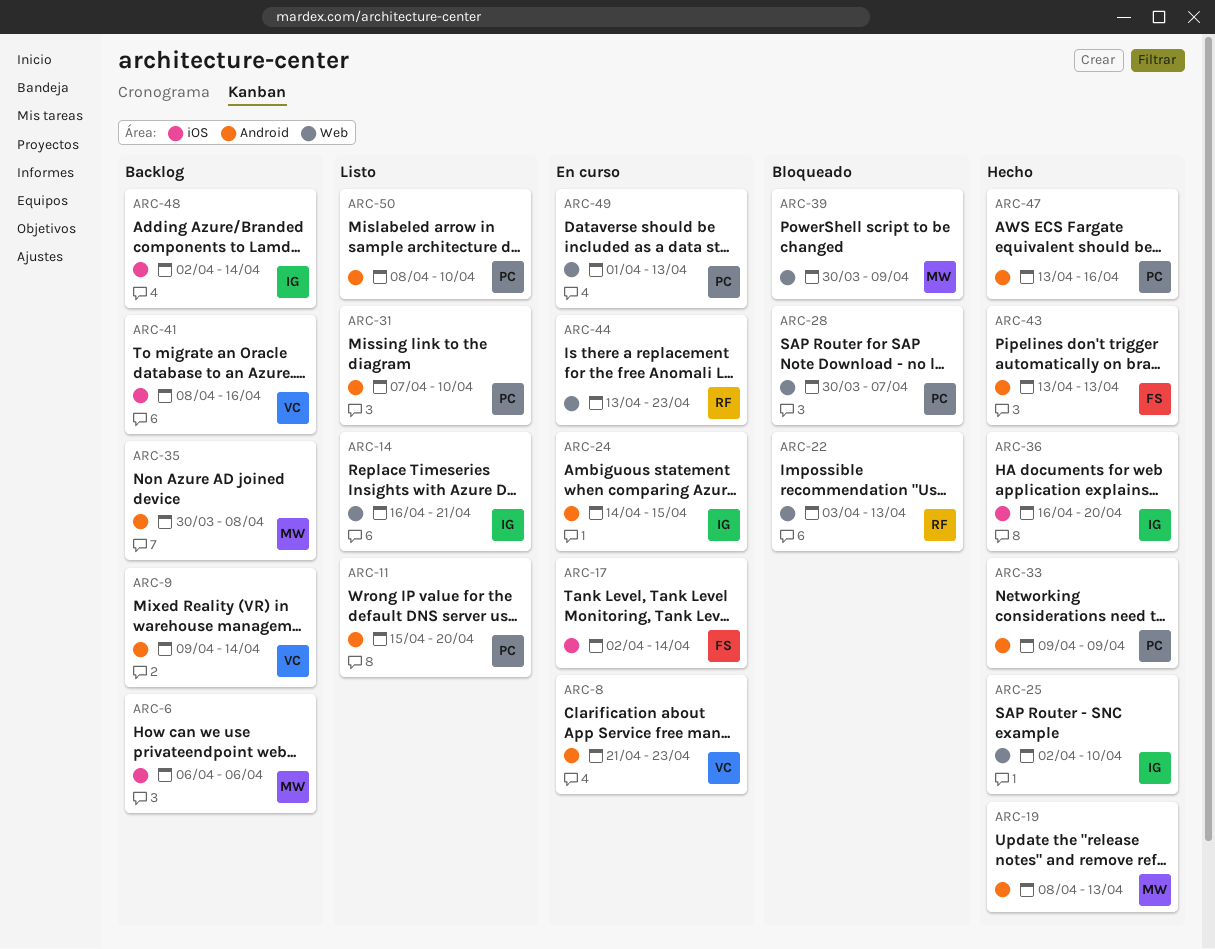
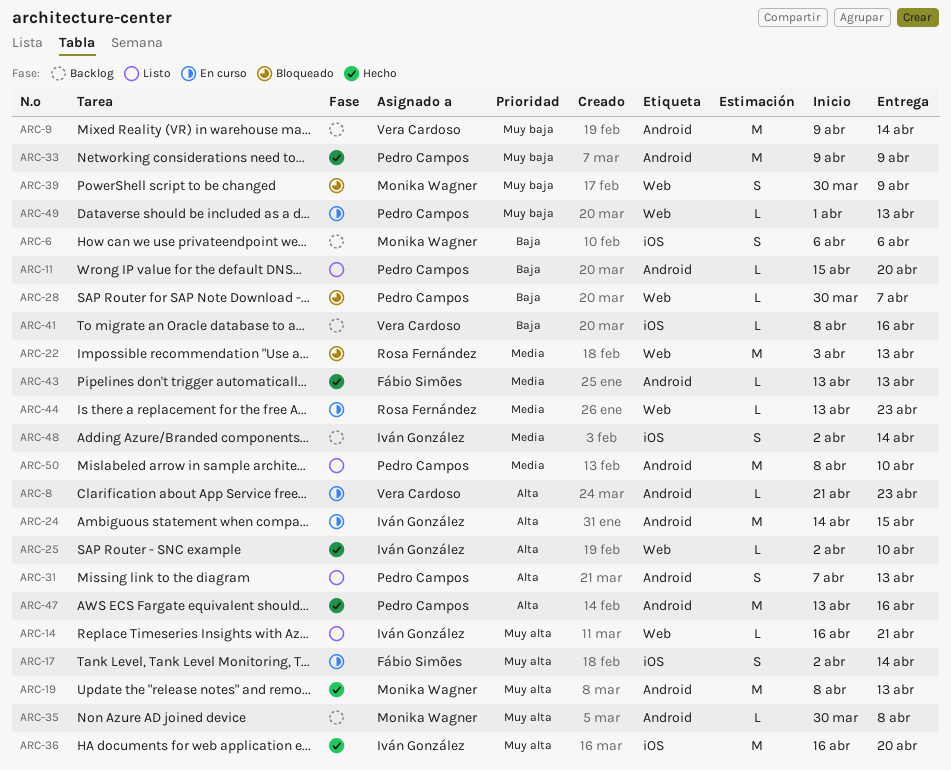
ARC-31, due: Apr 10 -> Apr 13

